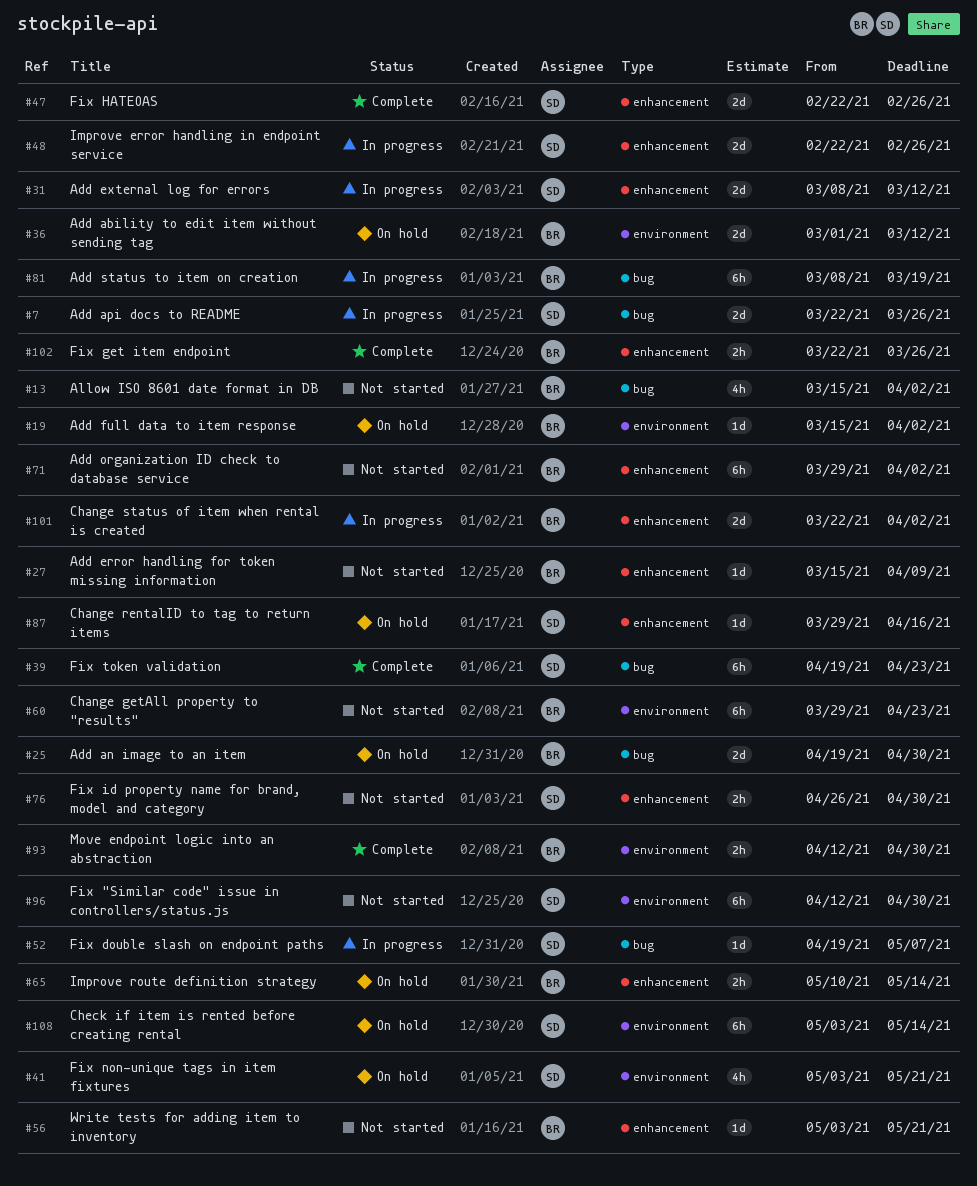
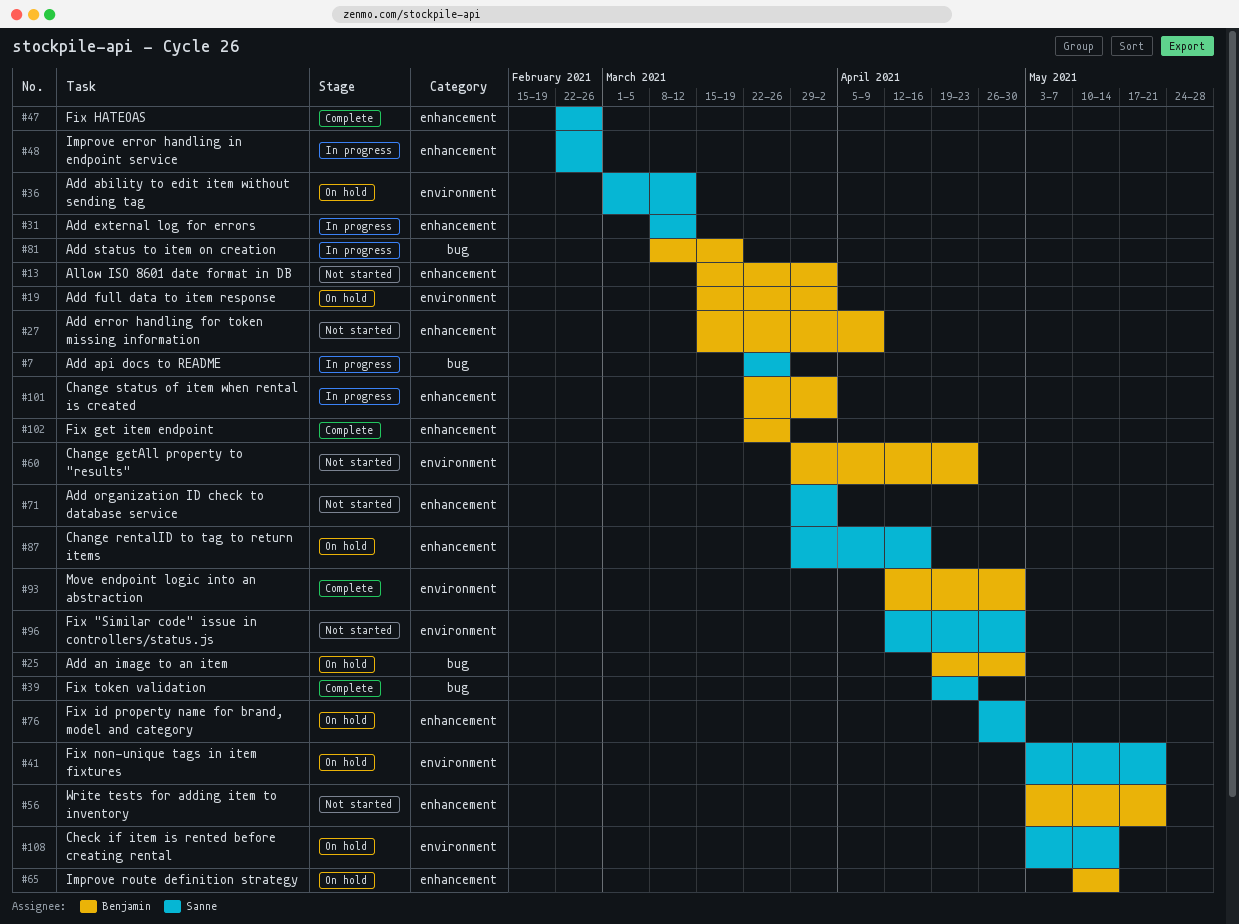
#13, label: bug -> enhancement
#36, owner: Benjamin -> Sanne
#52: present -> none
#71, owner: Benjamin -> Sanne
#76, status: Not started -> On hold

